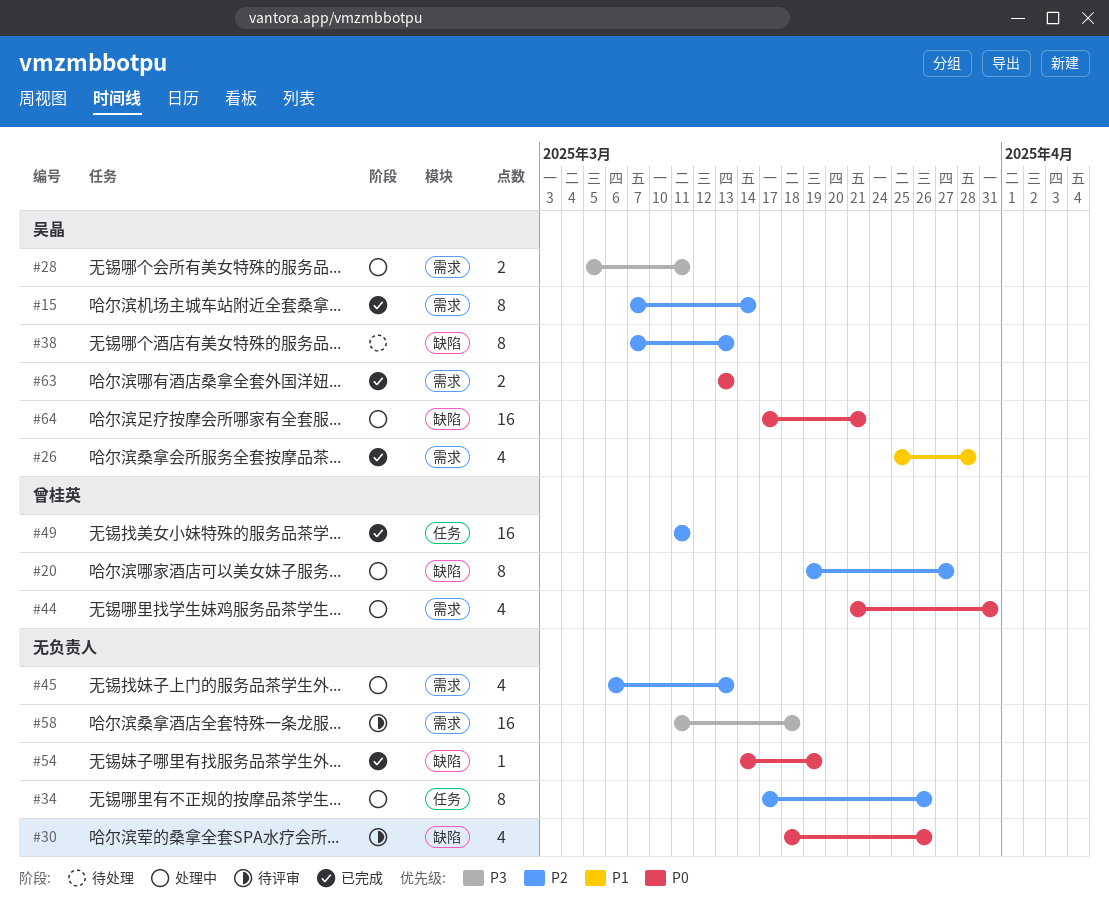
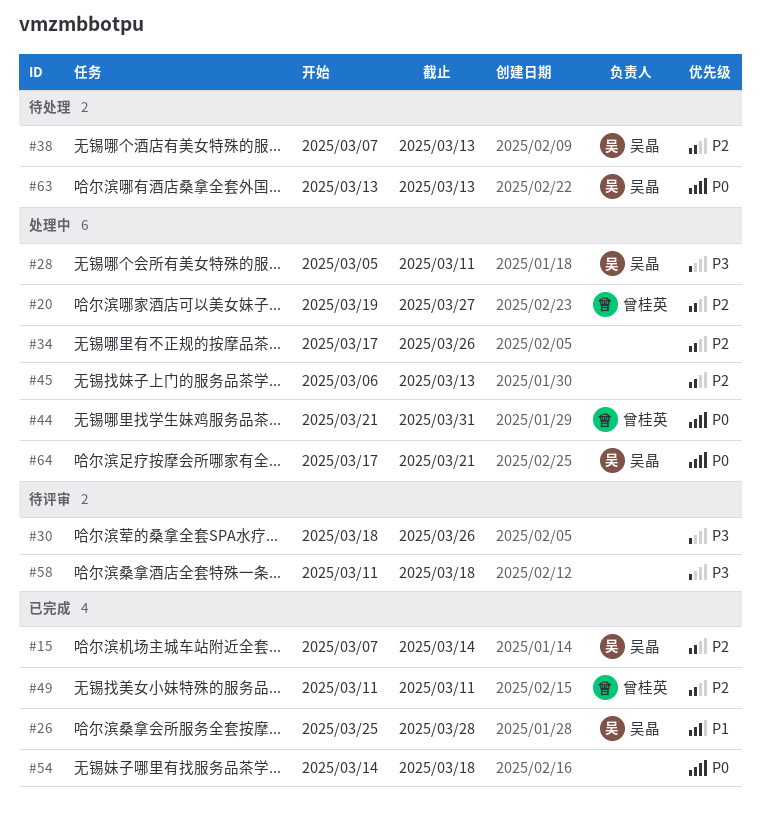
#30, priority: P0 -> P3
#54, due: Mar 19 -> Mar 18
#63, status: 已完成 -> 待处理

